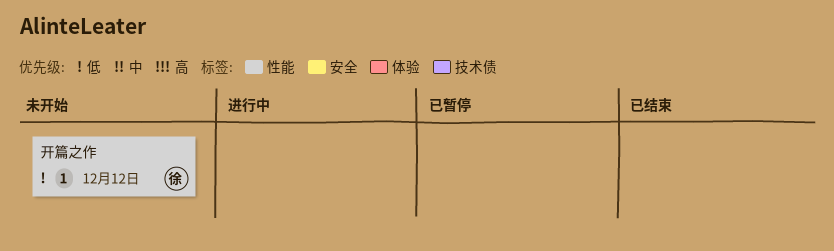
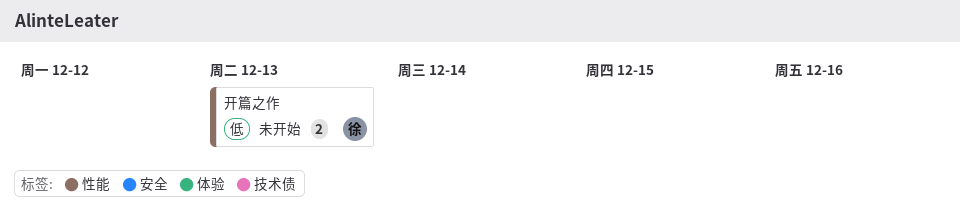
开篇之作, estimate: 1 -> 2
开篇之作, due: Dec 12 -> Dec 13

